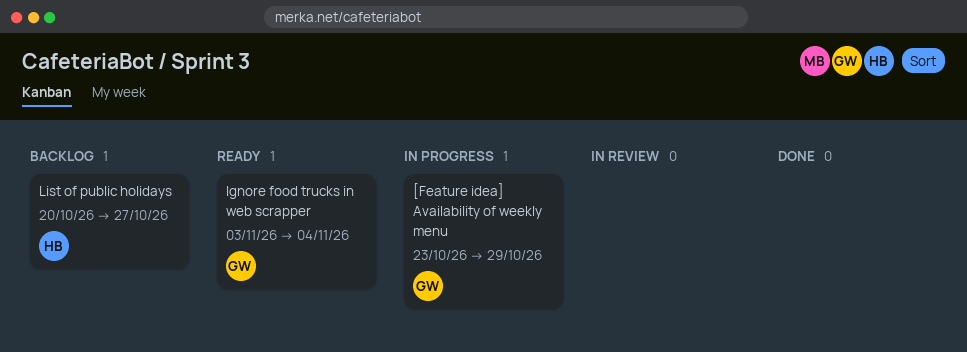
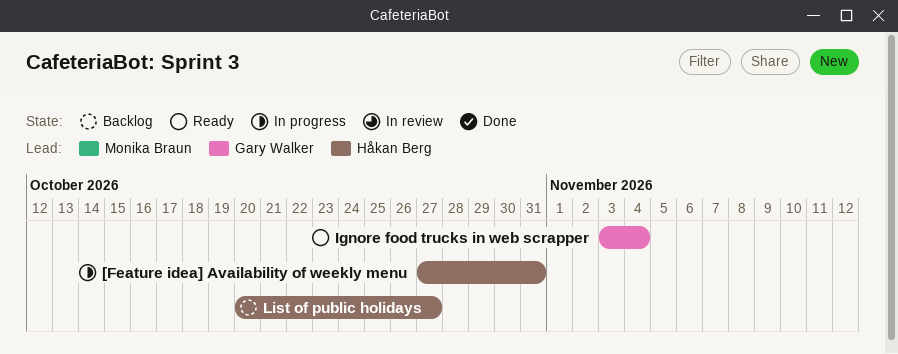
[Feature idea] Availability of weekly menu, owner: Gary Walker -> Håkan Berg
[Feature idea] Availability of weekly menu, start: Oct 23 -> Oct 27
[Feature idea] Availability of weekly menu, due: Oct 29 -> Oct 31

